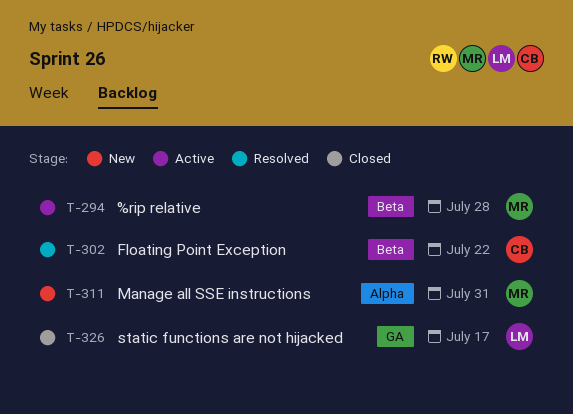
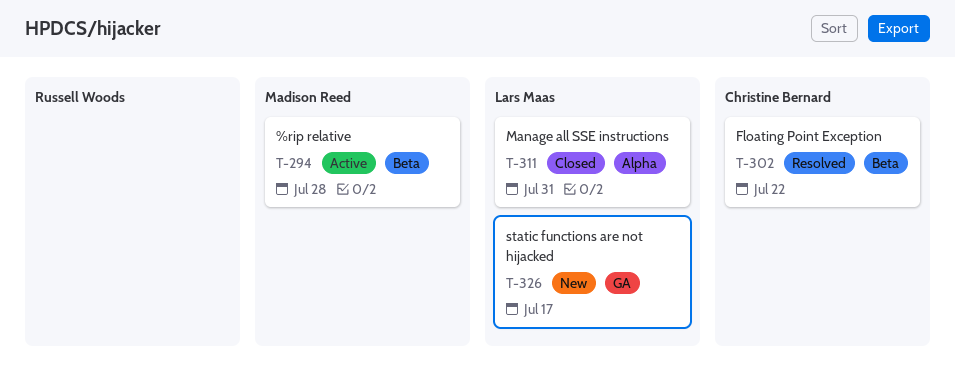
T-311, status: New -> Closed
T-311, owner: Madison Reed -> Lars Maas
T-326, status: Closed -> New

